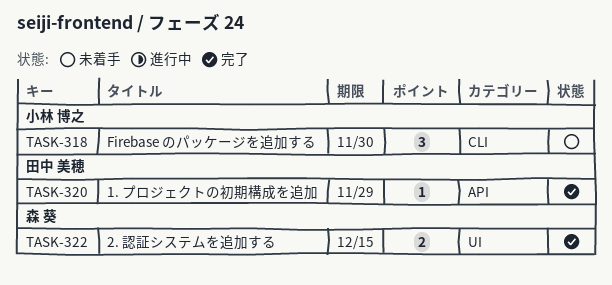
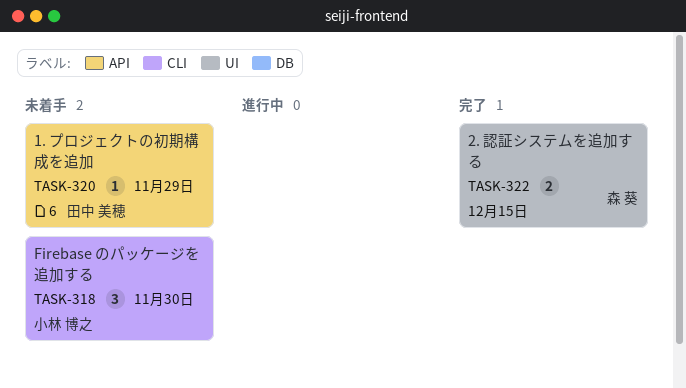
TASK-320, status: 完了 -> 未着手

